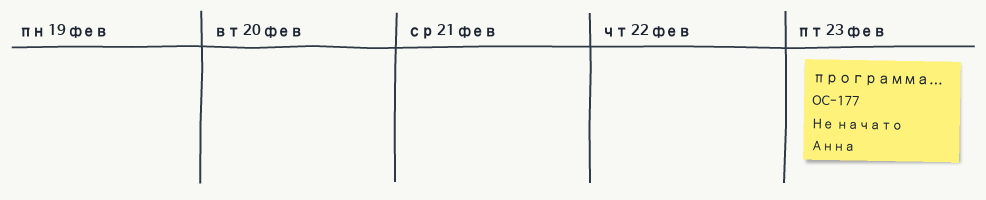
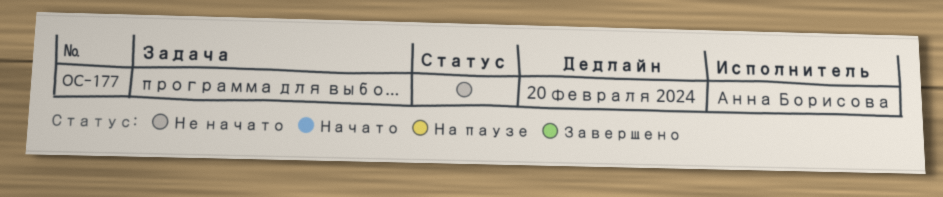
OC-177, due: Feb 23 -> Feb 20

